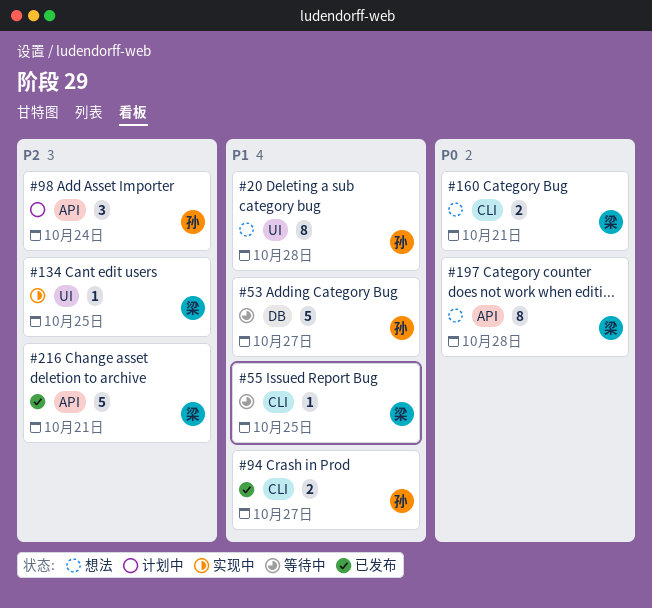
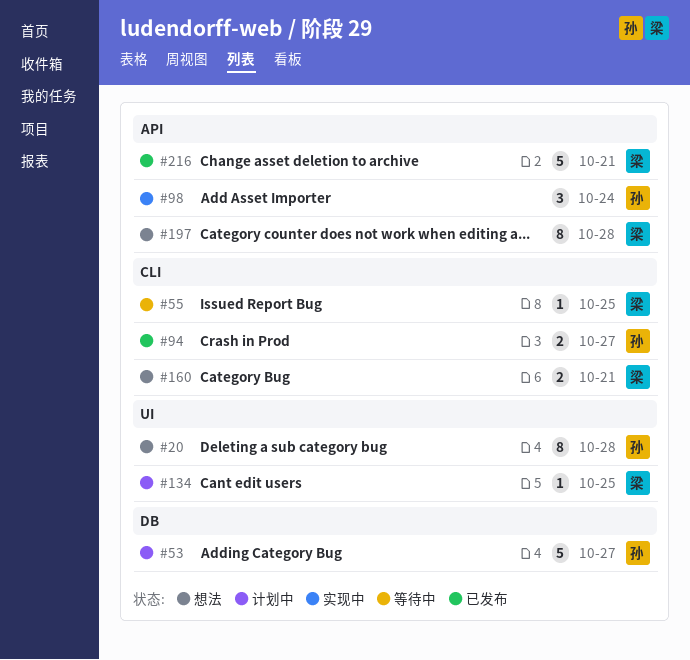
#53, status: 等待中 -> 计划中
#98, status: 计划中 -> 实现中
#134, status: 实现中 -> 计划中

